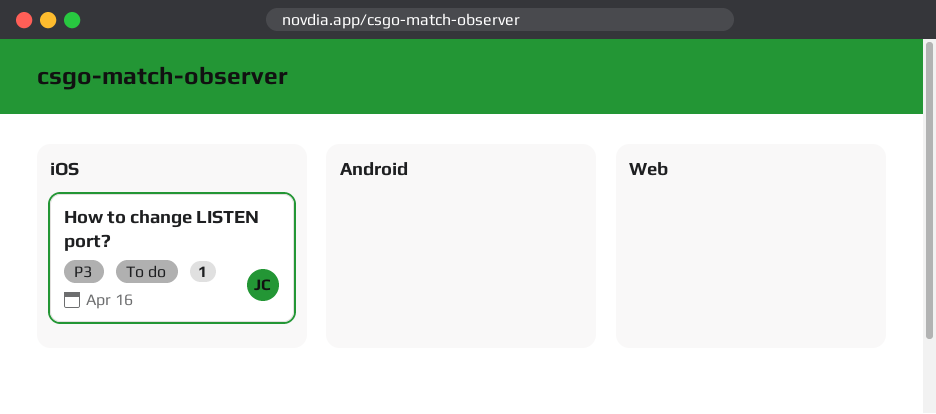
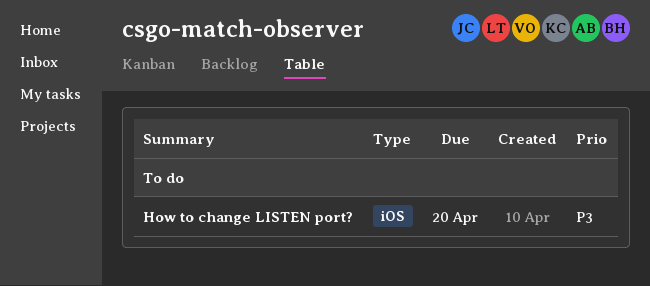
How to change LISTEN port?, due: Apr 16 -> Apr 20

